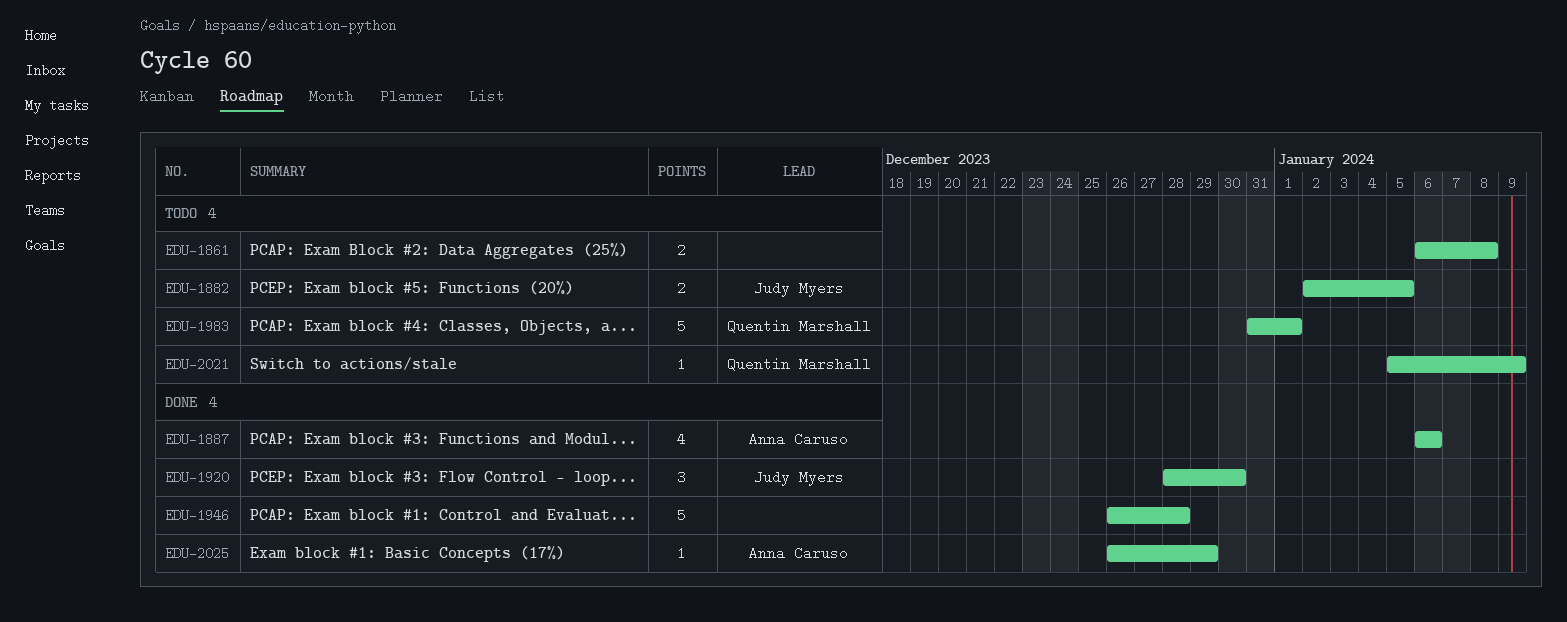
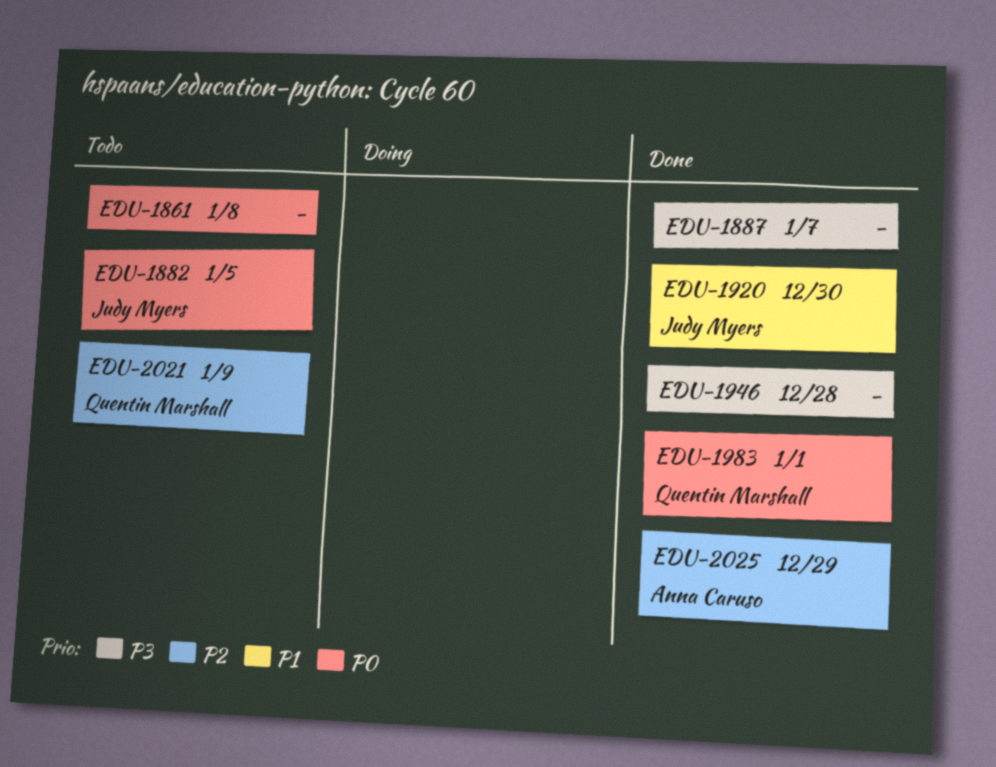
EDU-1887, owner: Anna Caruso -> none
EDU-1887, due: Jan 6 -> Jan 7
EDU-1983, status: Todo -> Done

